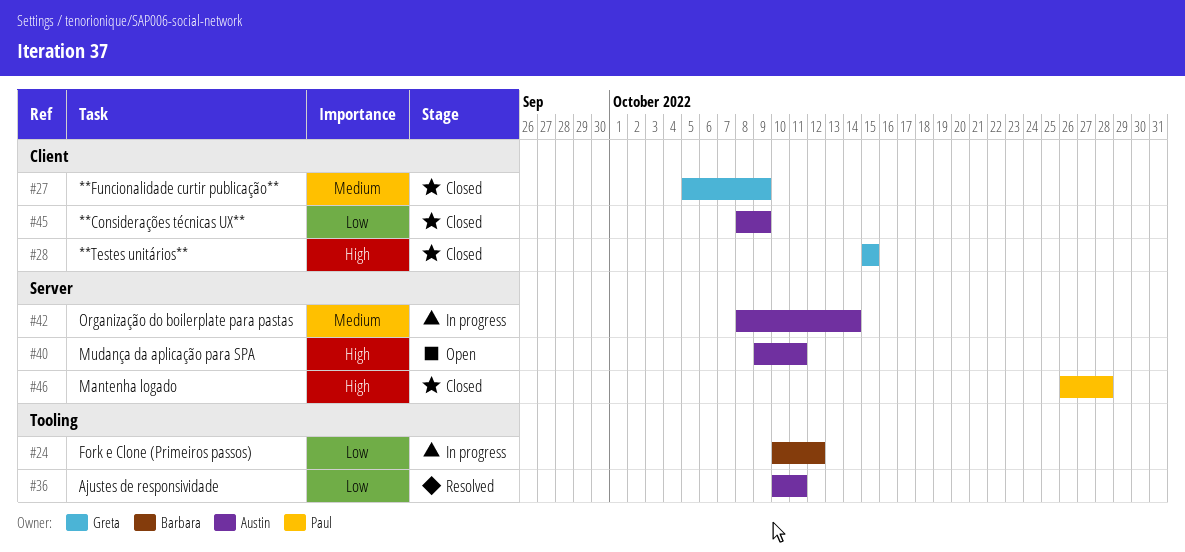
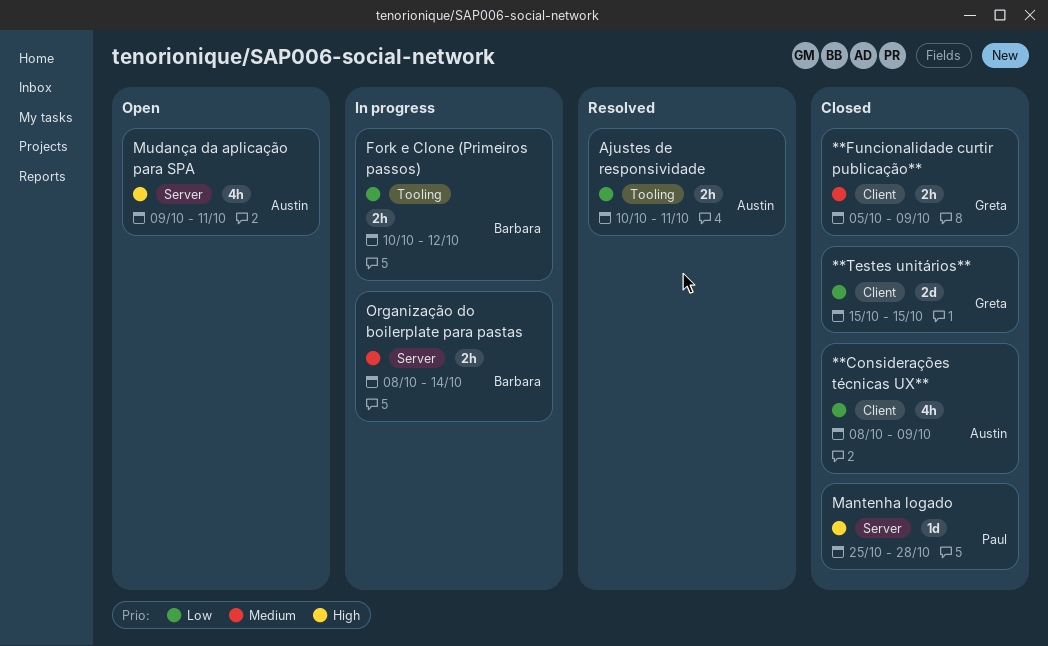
**Testes unitários**, priority: High -> Low
Mantenha logado, start: Oct 26 -> Oct 25
Organização do boilerplate para pastas, owner: Austin -> Barbara

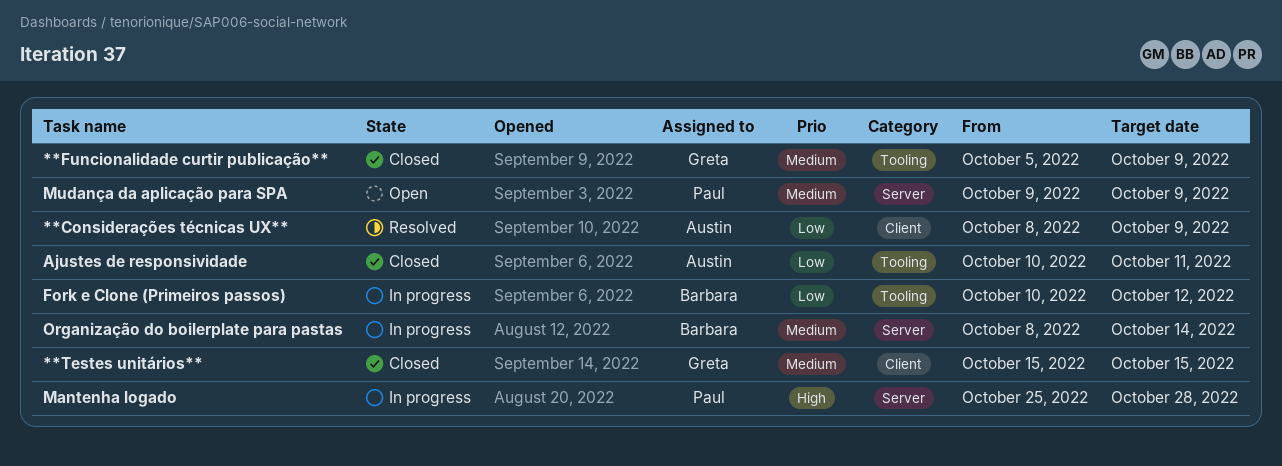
**Considerações técnicas UX**, status: Closed -> Resolved
**Funcionalidade curtir publicação**, label: Client -> Tooling
**Testes unitários**, priority: Low -> Medium
Ajustes de responsividade, status: Resolved -> Closed
Mantenha logado, status: Closed -> In progress
Mudança da aplicação para SPA, owner: Austin -> Paul
Mudança da aplicação para SPA, priority: High -> Medium
Mudança da aplicação para SPA, due: Oct 11 -> Oct 9

